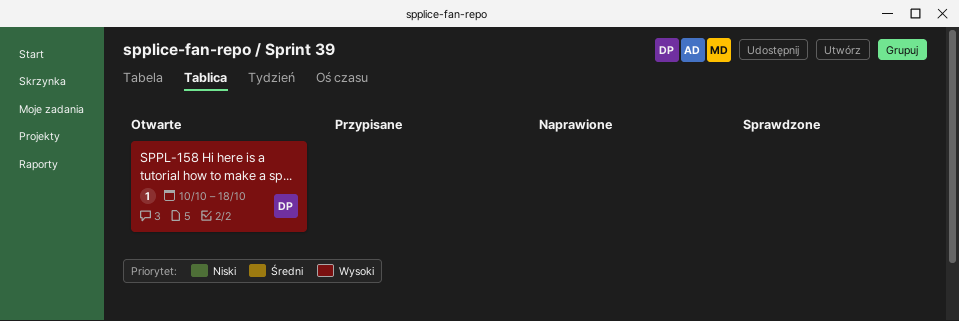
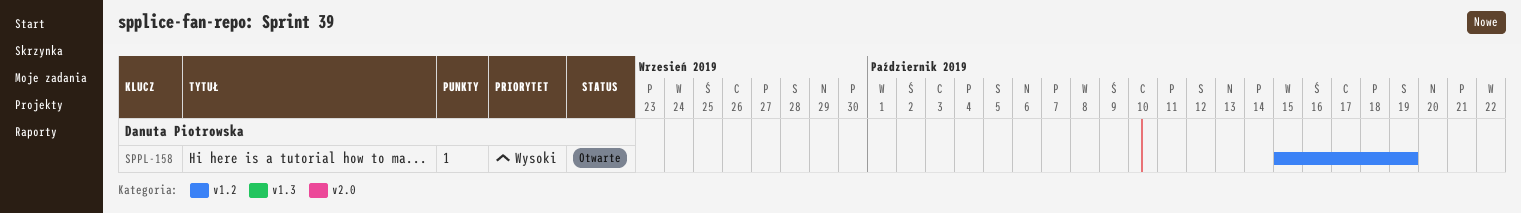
SPPL-158, start: Oct 10 -> Oct 15
SPPL-158, due: Oct 18 -> Oct 19

